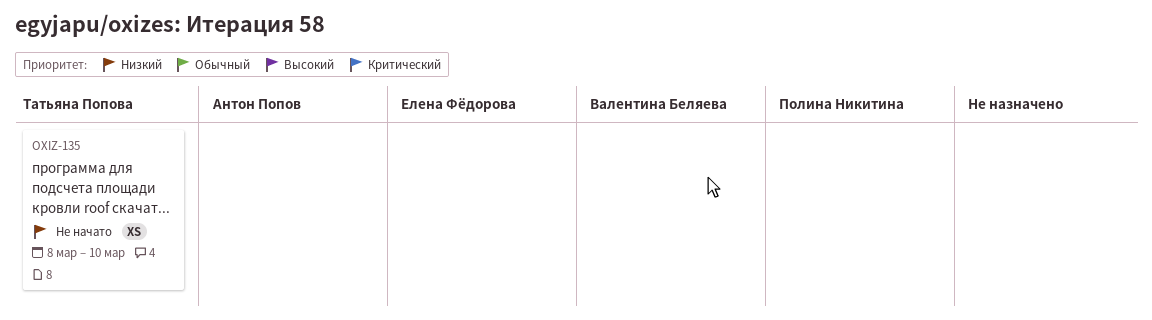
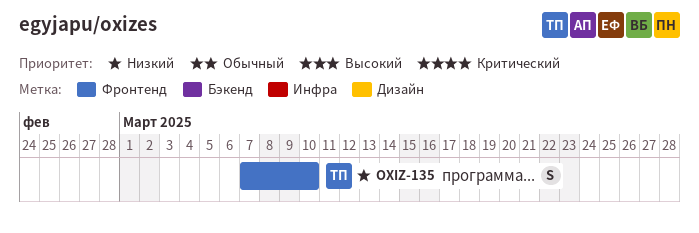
OXIZ-135, estimate: XS -> S
OXIZ-135, start: Mar 8 -> Mar 7

